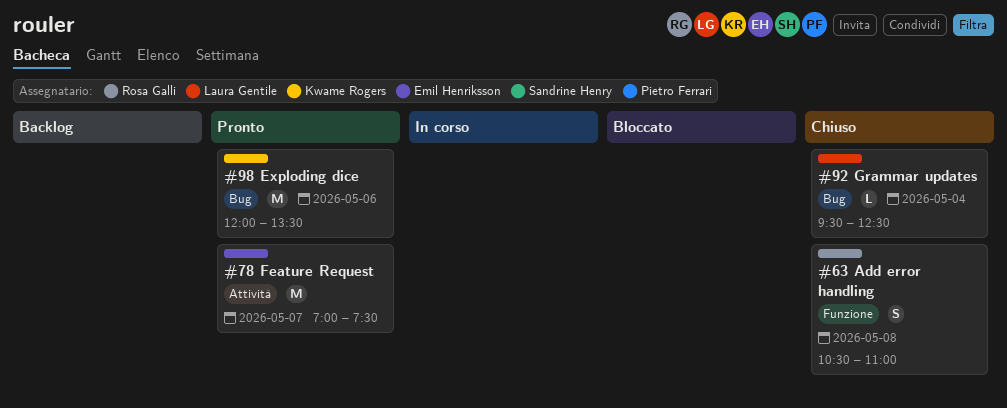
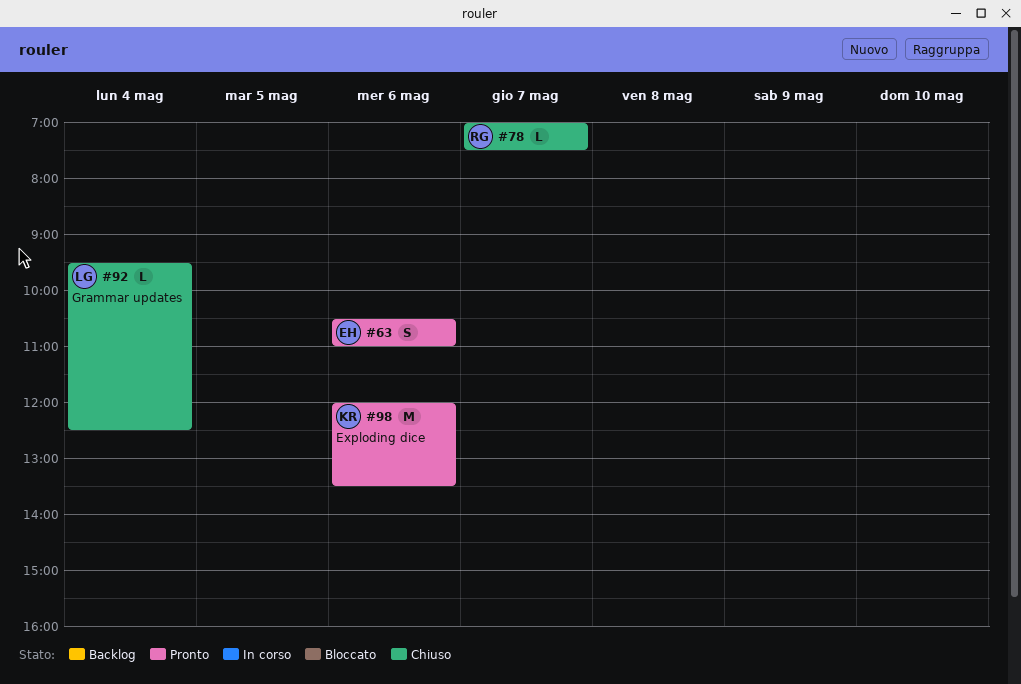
#63, status: Chiuso -> Pronto
#63, owner: Rosa Galli -> Emil Henriksson
#63, day: May 8 -> May 6
#78, status: Pronto -> Chiuso
#78, owner: Emil Henriksson -> Rosa Galli
#78, estimate: M -> L

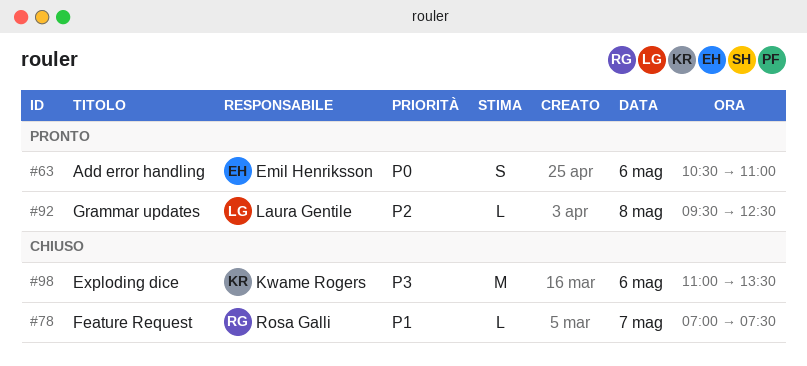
#92, status: Chiuso -> Pronto
#92, day: May 4 -> May 8
#98, status: Pronto -> Chiuso
#98, begins: 12:00 -> 11:00

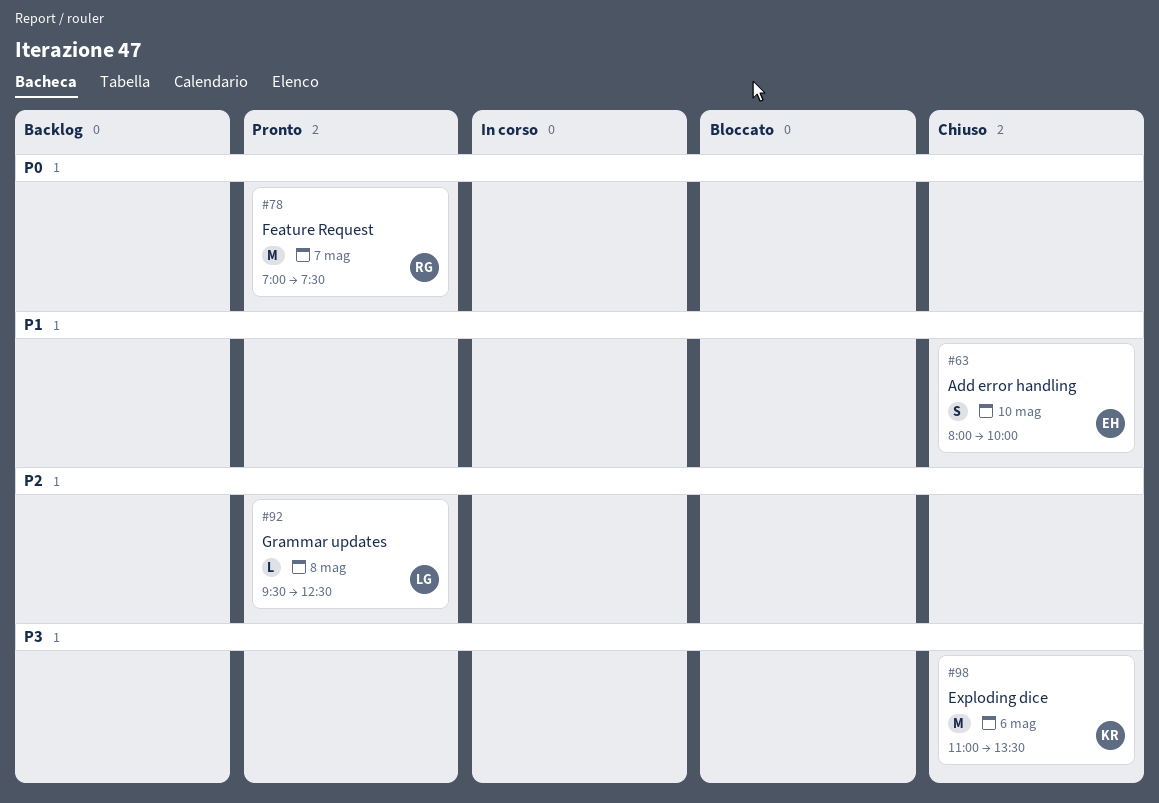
#63, status: Pronto -> Chiuso
#63, priority: P0 -> P1
#63, day: May 6 -> May 10
#63, begins: 10:30 -> 08:00
#63, ends: 11:00 -> 10:00
#78, status: Chiuso -> Pronto
#78, priority: P1 -> P0
#78, estimate: L -> M

